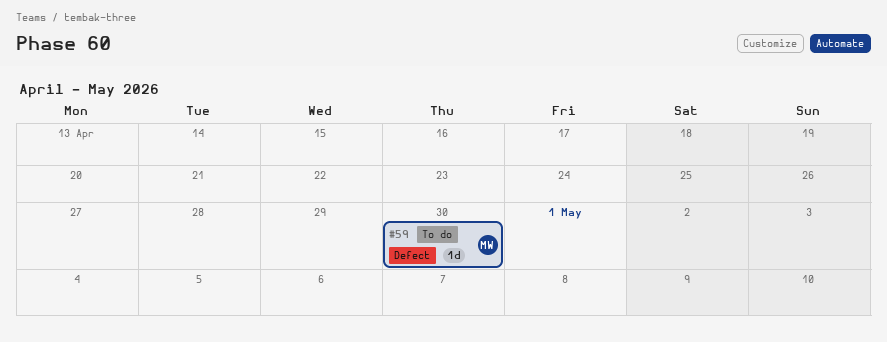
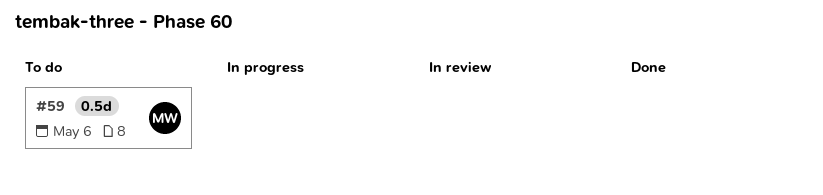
#59, estimate: 1d -> 0.5d
#59, due: Apr 30 -> May 6

